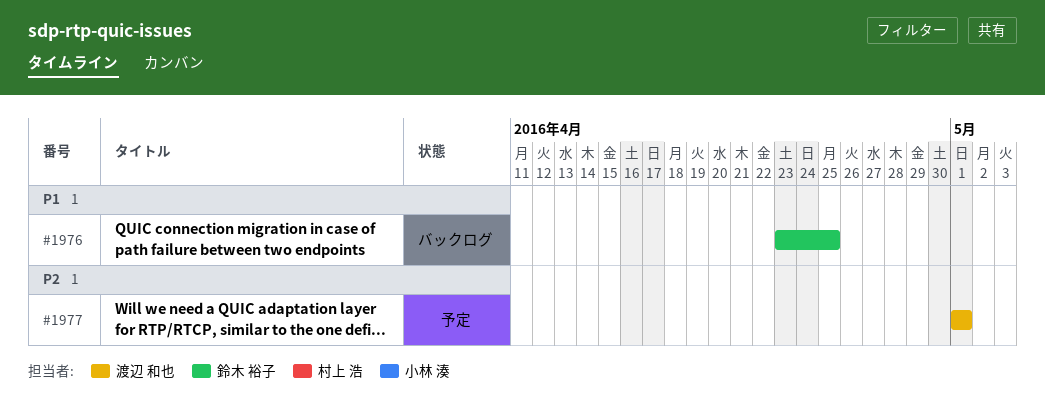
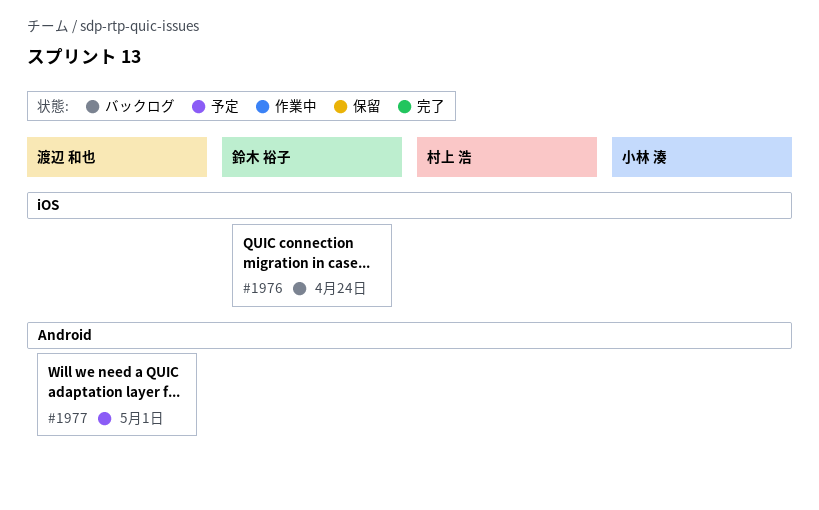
#1976, due: Apr 25 -> Apr 24

